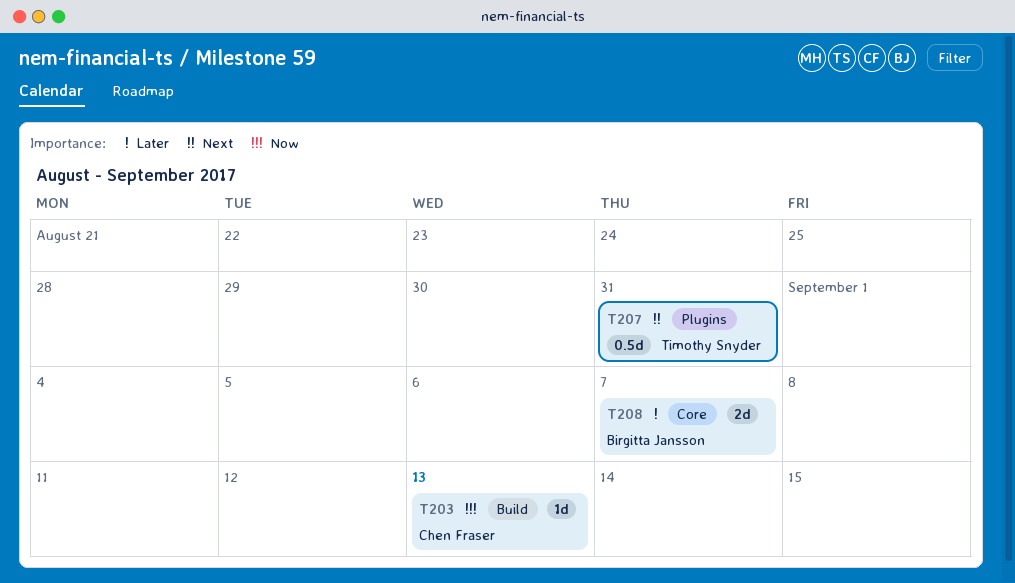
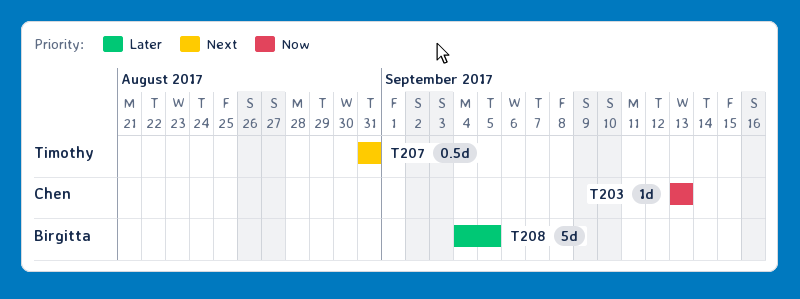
T208, estimate: 2d -> 5d
T208, due: Sep 7 -> Sep 5

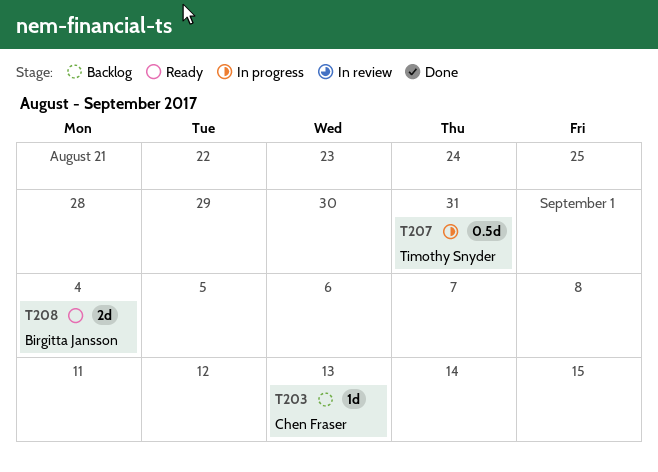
T208, estimate: 5d -> 2d
T208, due: Sep 5 -> Sep 4

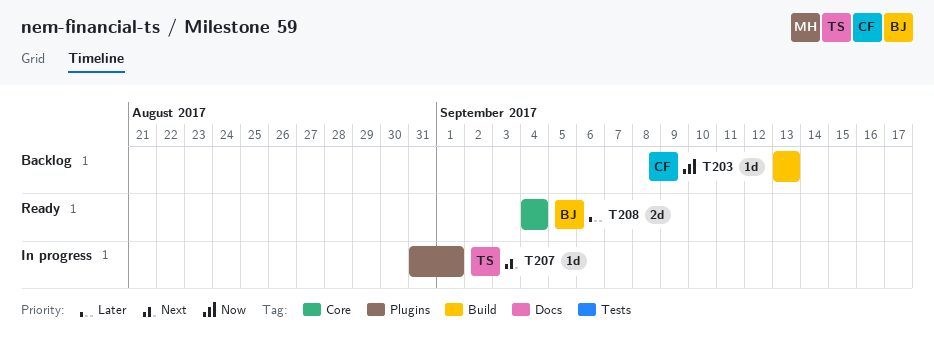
T207, estimate: 0.5d -> 1d
T207, due: Aug 31 -> Sep 1

